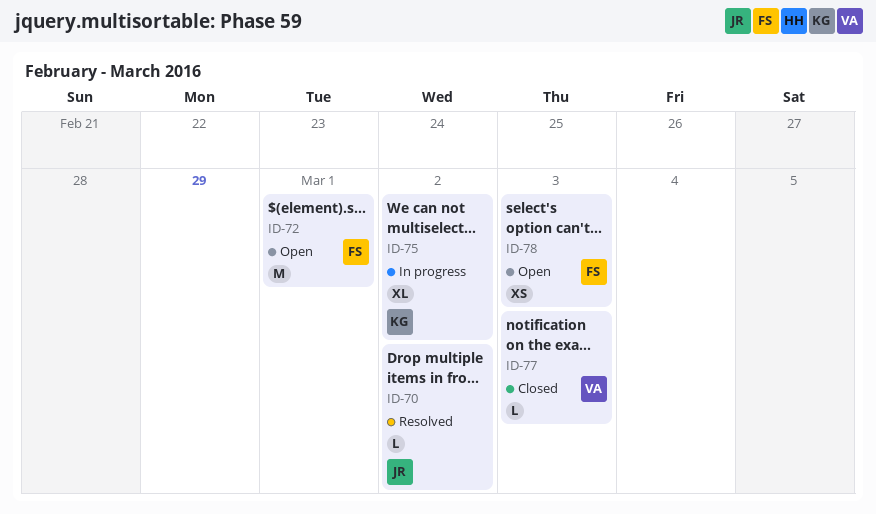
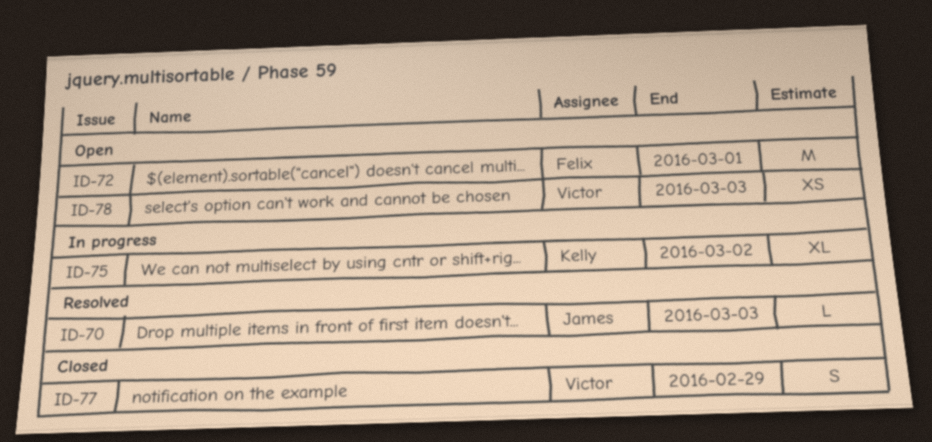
ID-70, due: Mar 2 -> Mar 3
ID-77, estimate: L -> S
ID-77, due: Mar 3 -> Feb 29
ID-78, owner: Felix -> Victor

